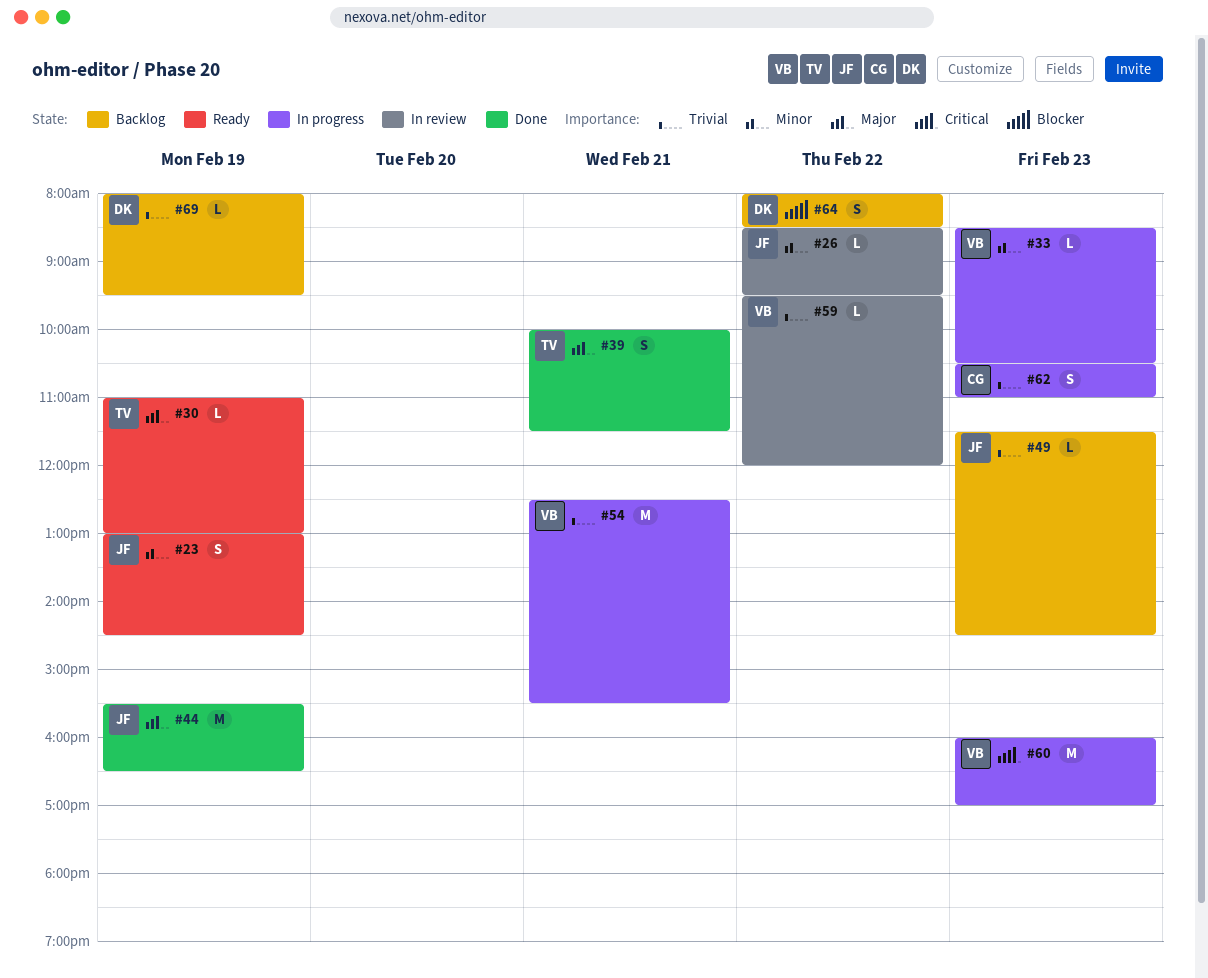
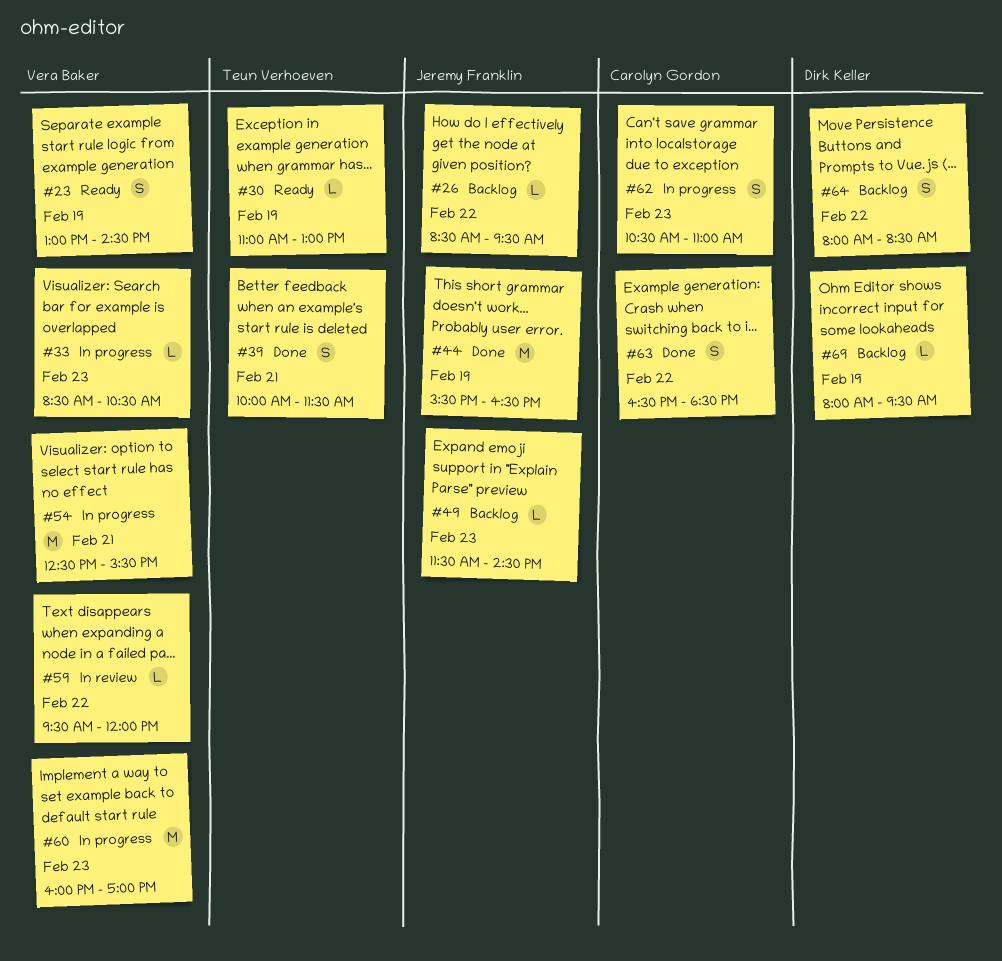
#23, owner: Jeremy Franklin -> Vera Baker
#26, status: In review -> Backlog
#63: none -> present

